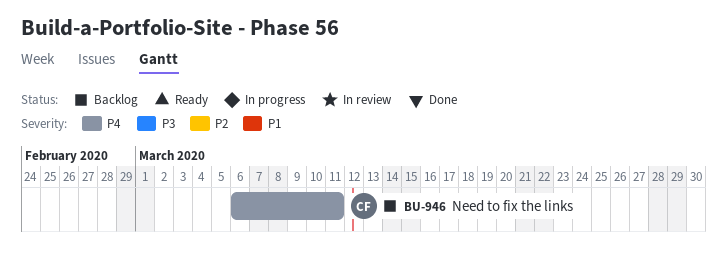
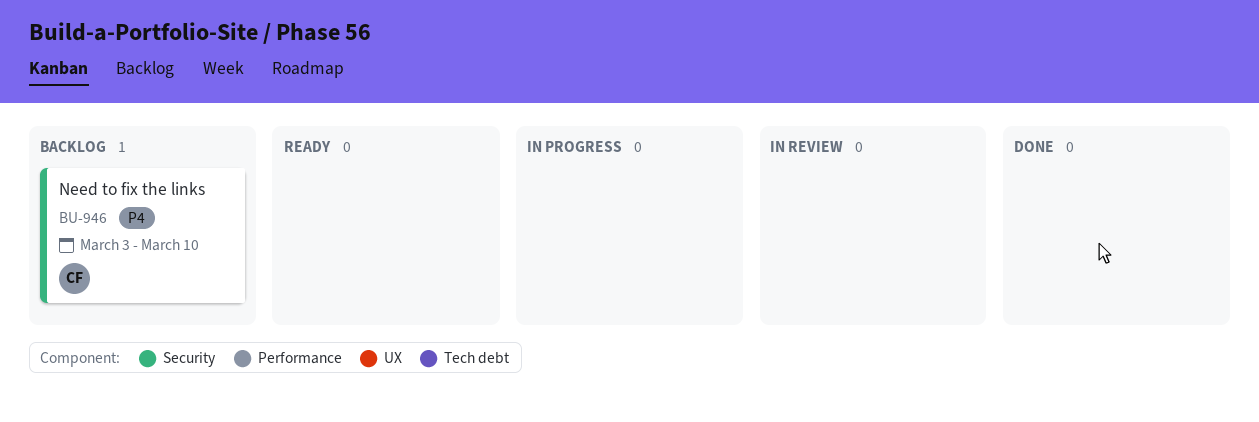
BU-946, start: Mar 6 -> Mar 3
BU-946, due: Mar 11 -> Mar 10

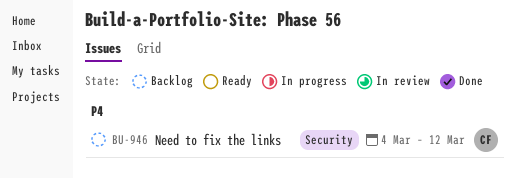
BU-946, start: Mar 3 -> Mar 4
BU-946, due: Mar 10 -> Mar 12

